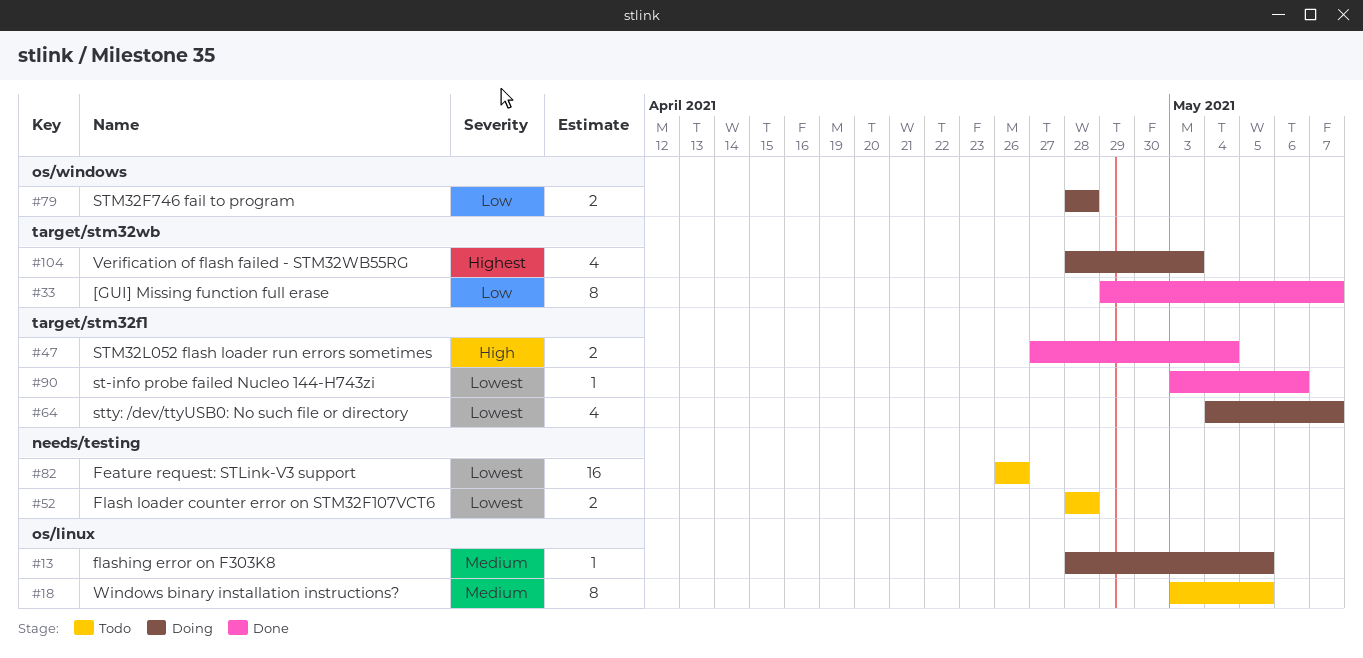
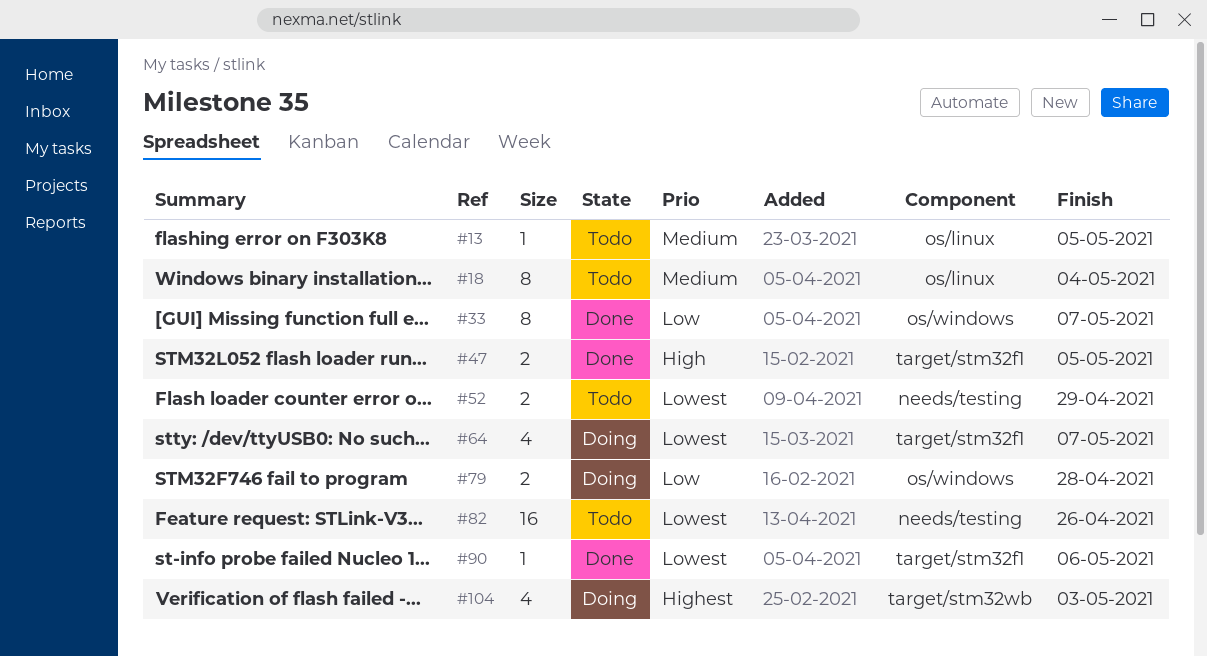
#13, status: Doing -> Todo
#18, due: May 5 -> May 4
#33, label: target/stm32wb -> os/windows
#47, due: May 4 -> May 5
#52, due: Apr 28 -> Apr 29

